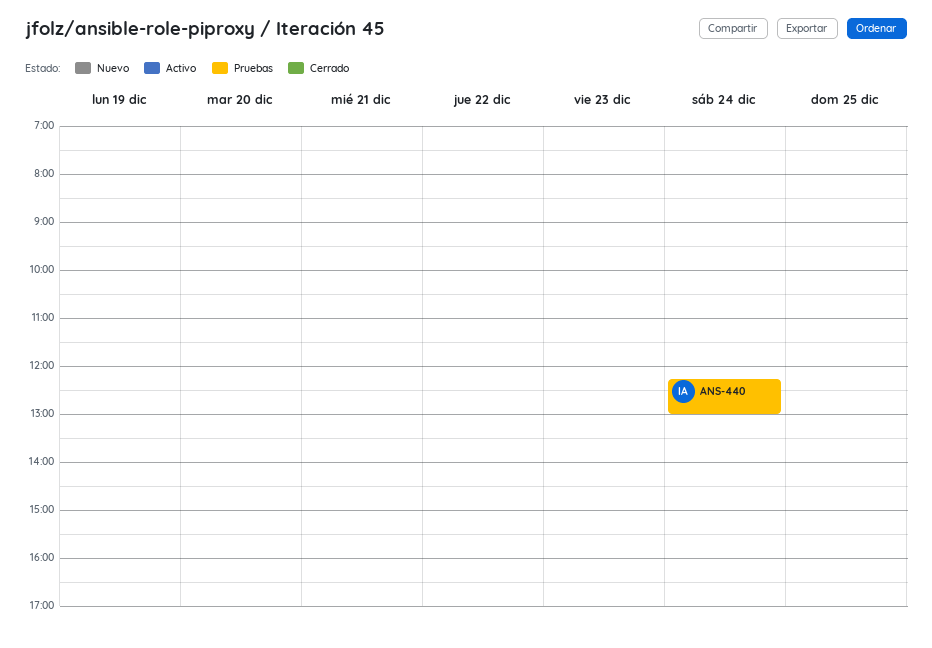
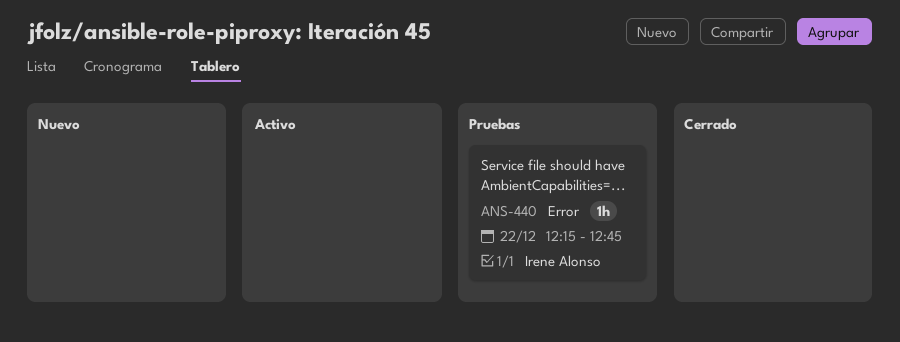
ANS-440, day: Dec 24 -> Dec 22
ANS-440, ends: 13:00 -> 12:45

